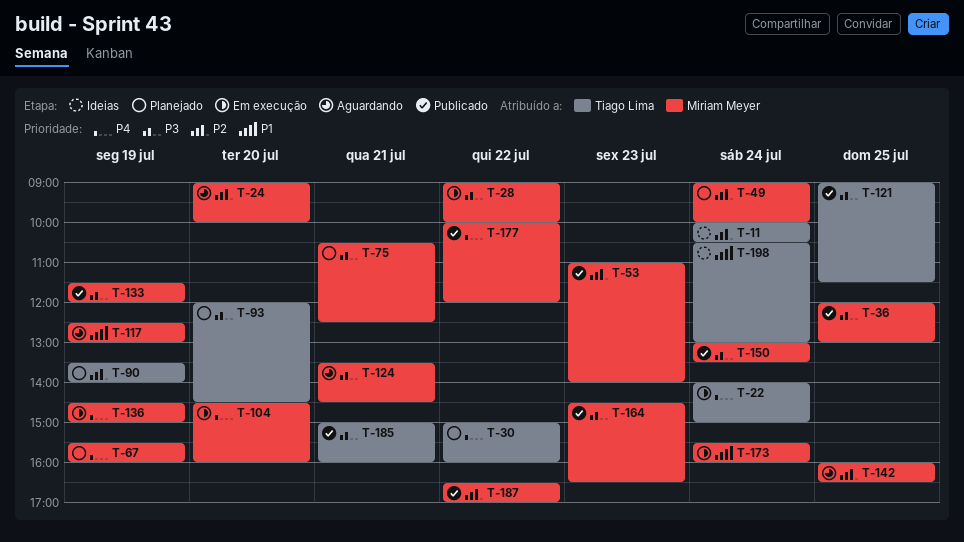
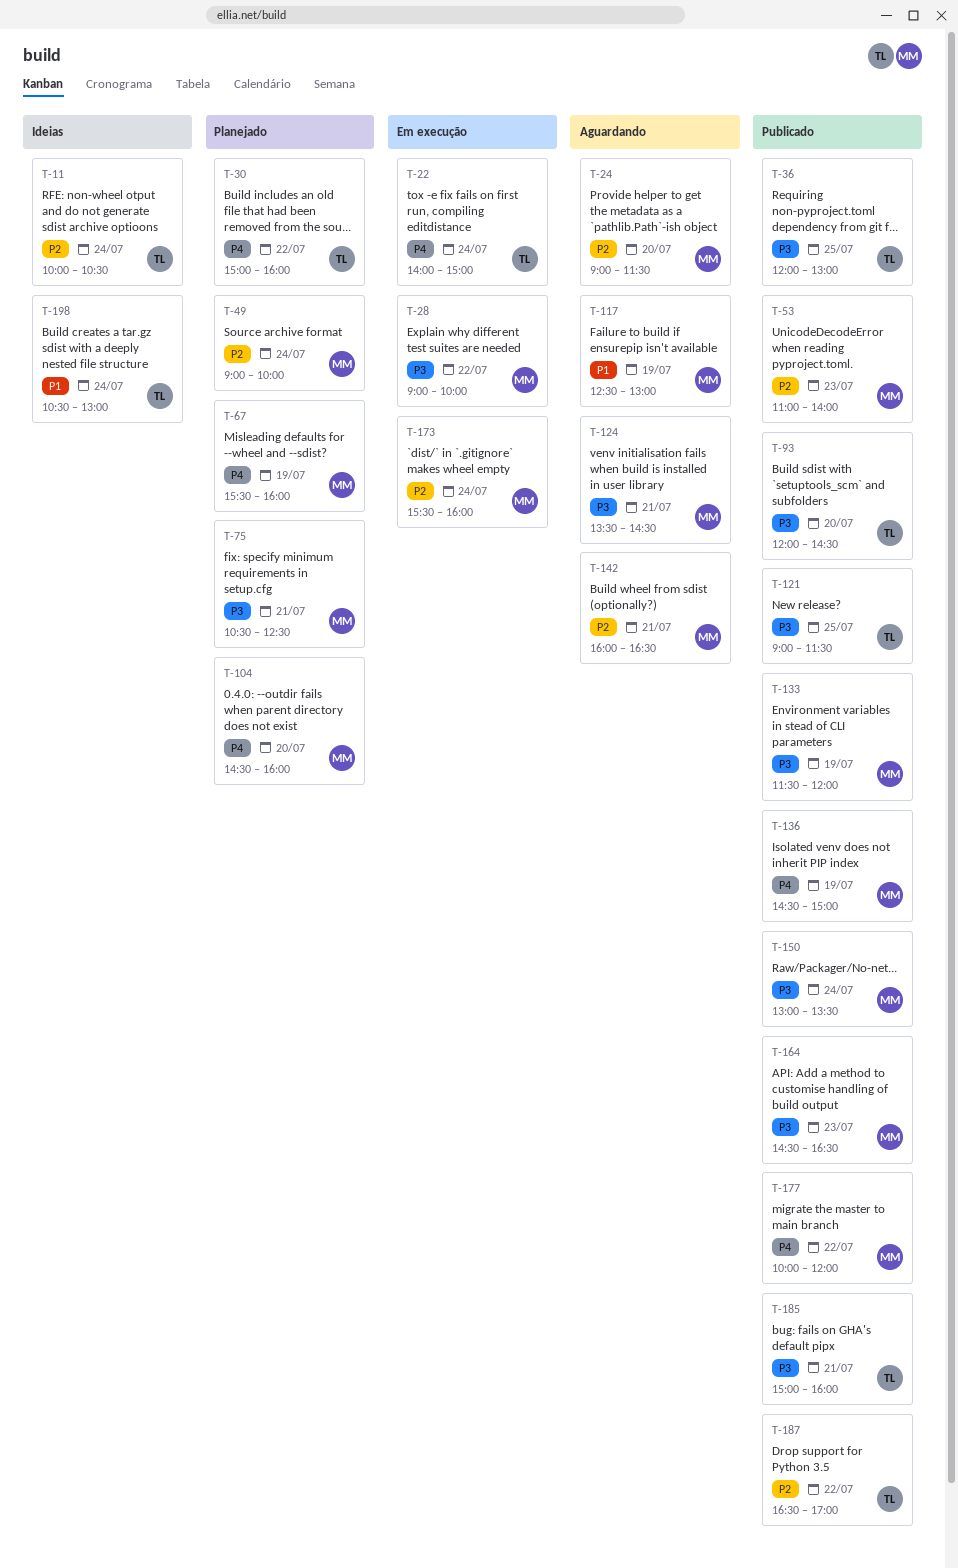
T-24, ends: 10:00 -> 11:30
T-36, owner: Miriam Meyer -> Tiago Lima
T-90: present -> none
T-93, status: Planejado -> Publicado
T-104, status: Em execução -> Planejado
T-136, status: Em execução -> Publicado
T-142, day: Jul 25 -> Jul 21
T-173, priority: P1 -> P2
T-187, owner: Miriam Meyer -> Tiago Lima

